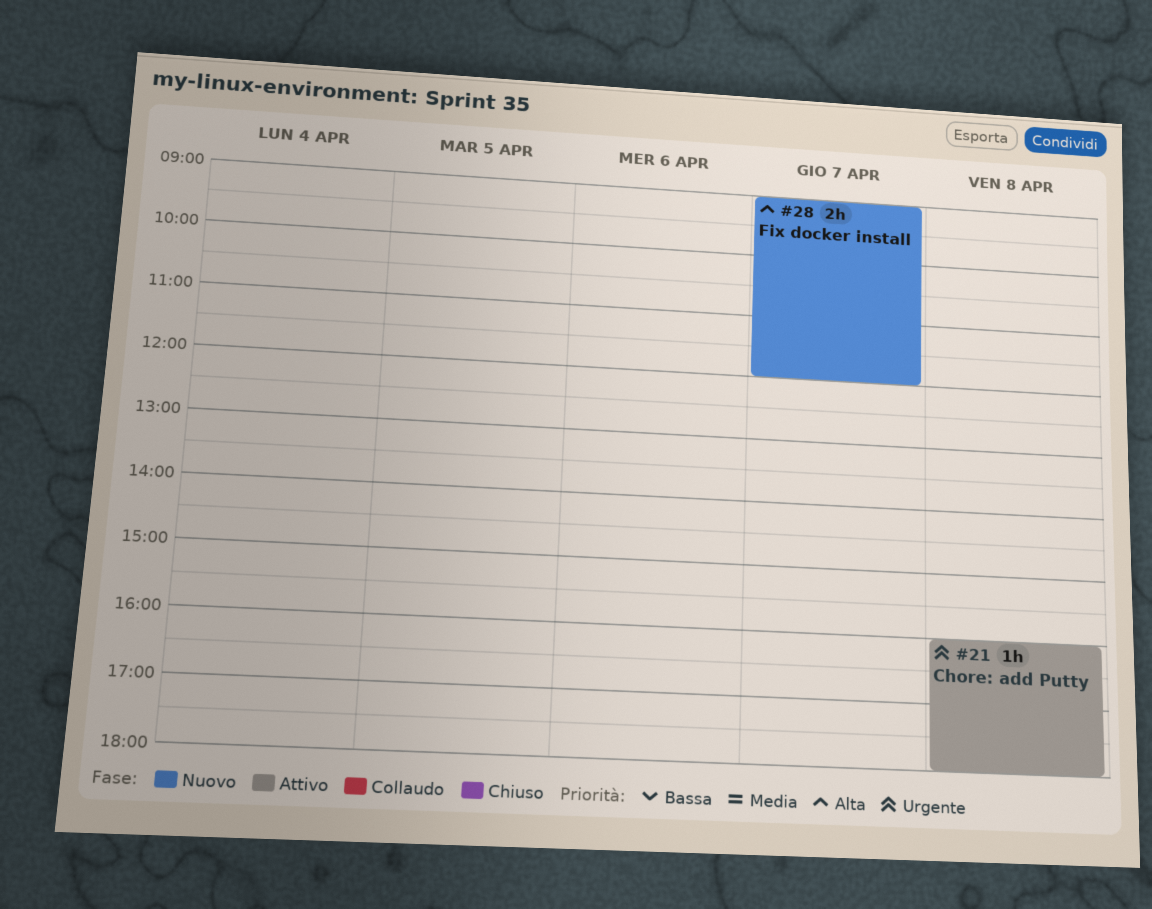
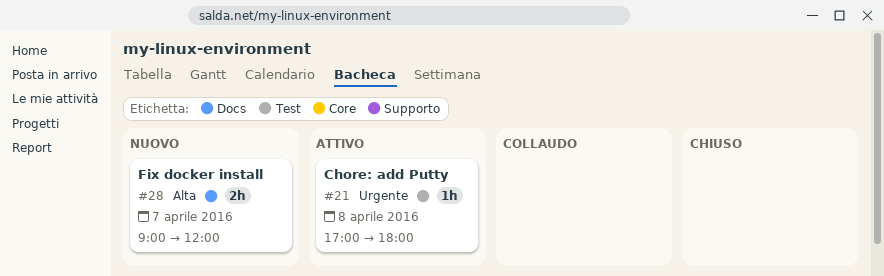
#21, begins: 16:00 -> 17:00

